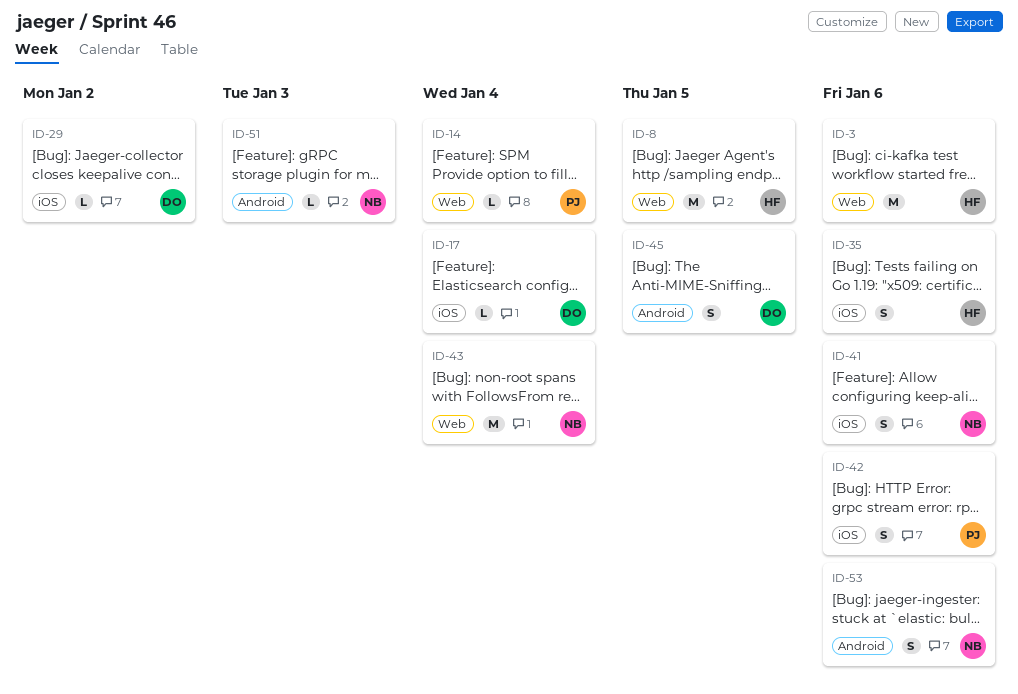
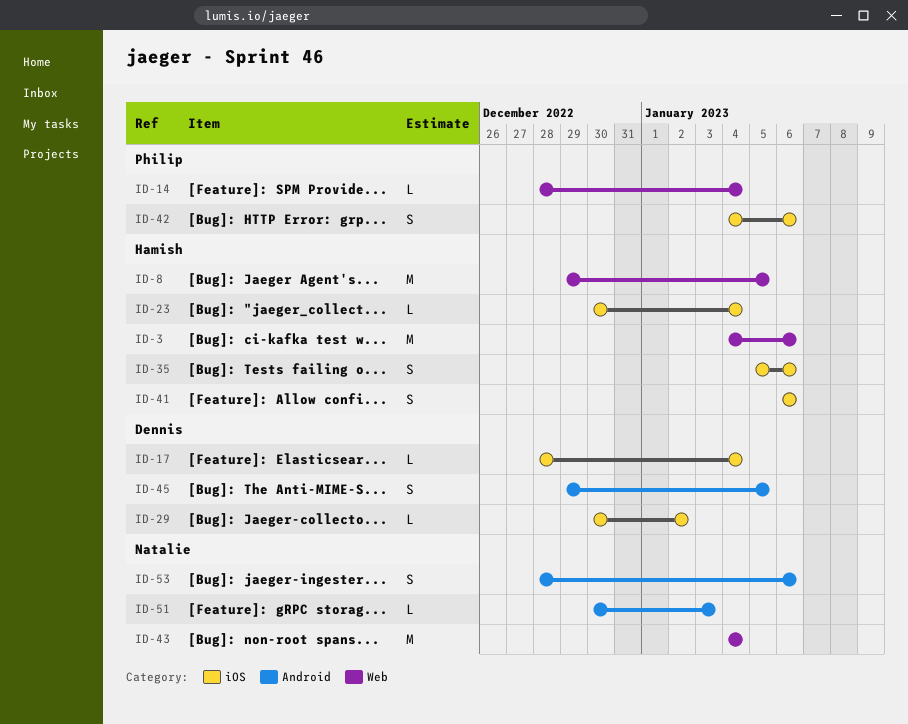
ID-23: none -> present
ID-41, owner: Natalie -> Hamish

